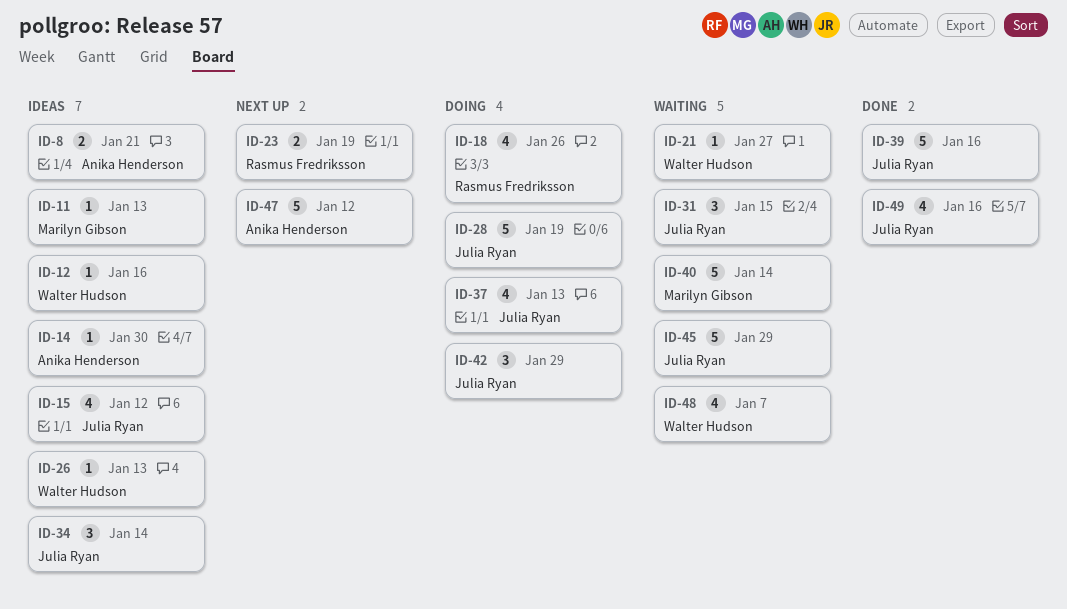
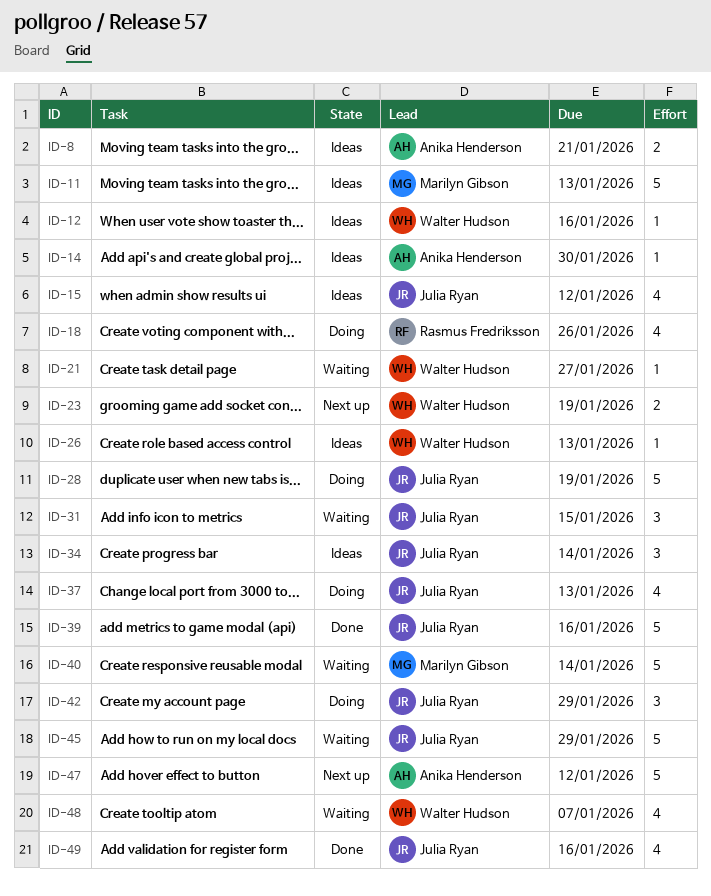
ID-11, estimate: 1 -> 5
ID-23, owner: Rasmus Fredriksson -> Walter Hudson

